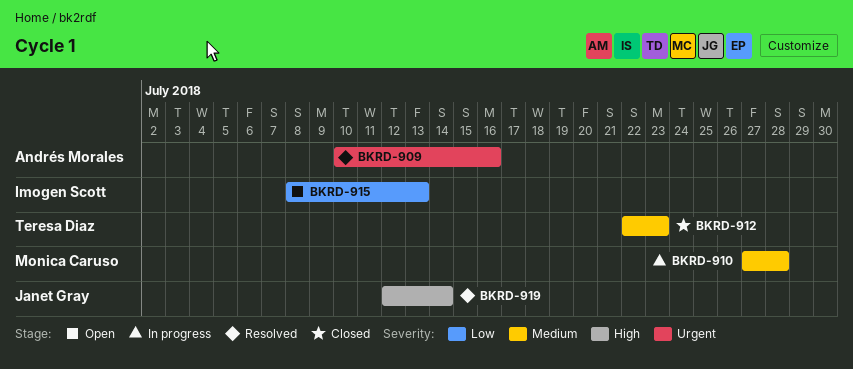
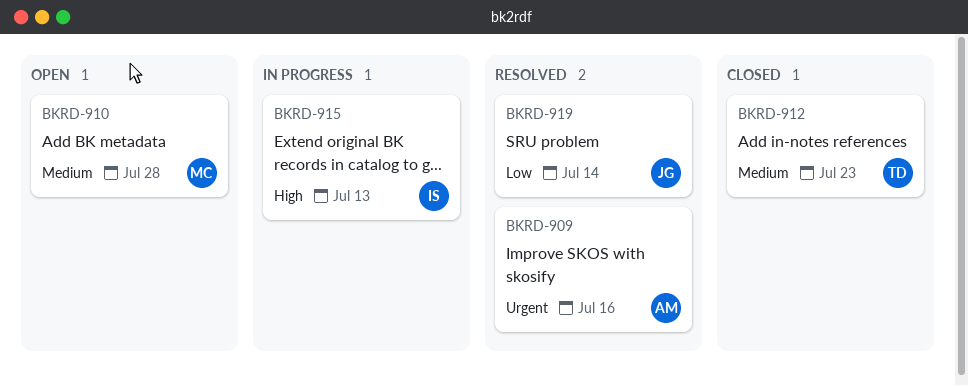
BKRD-910, status: In progress -> Open
BKRD-915, status: Open -> In progress
BKRD-915, priority: Low -> High
BKRD-919, priority: High -> Low

